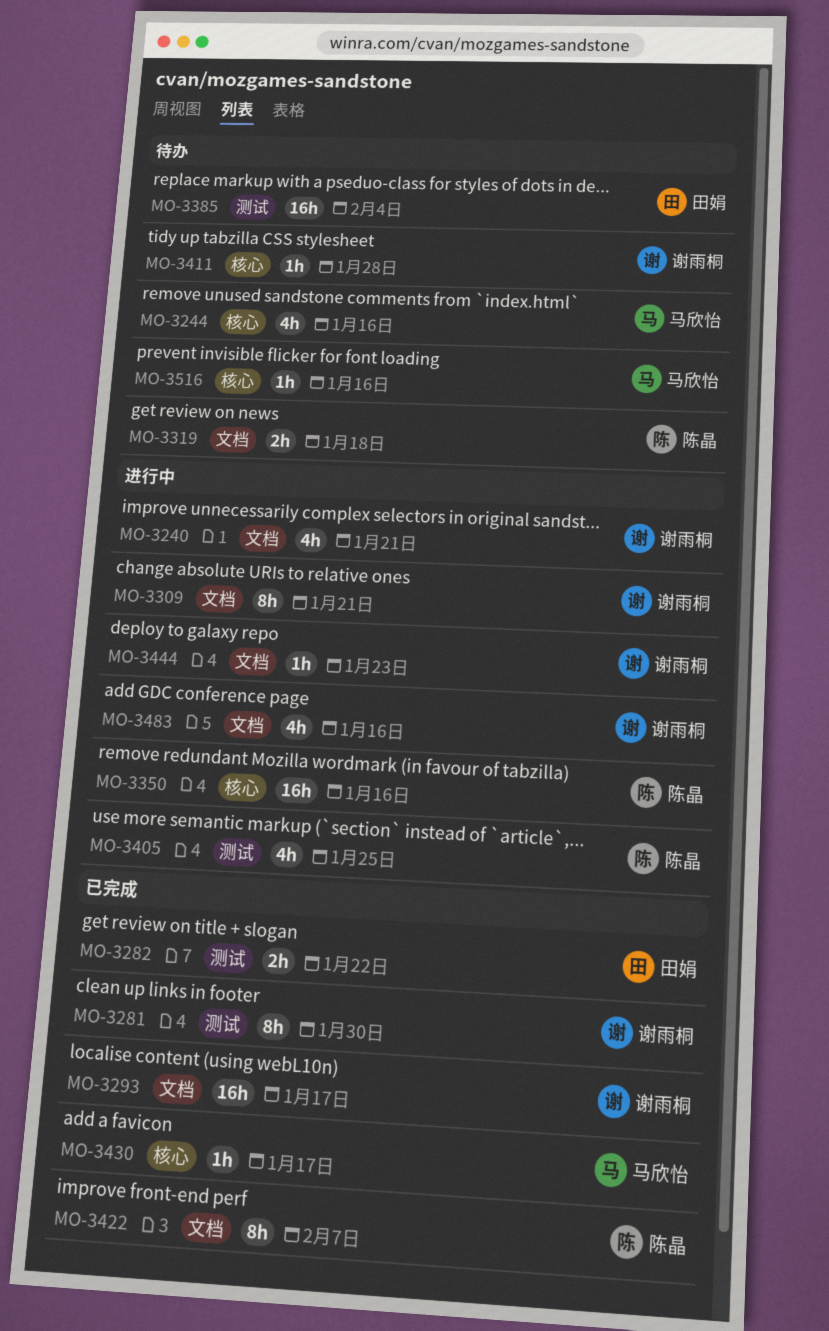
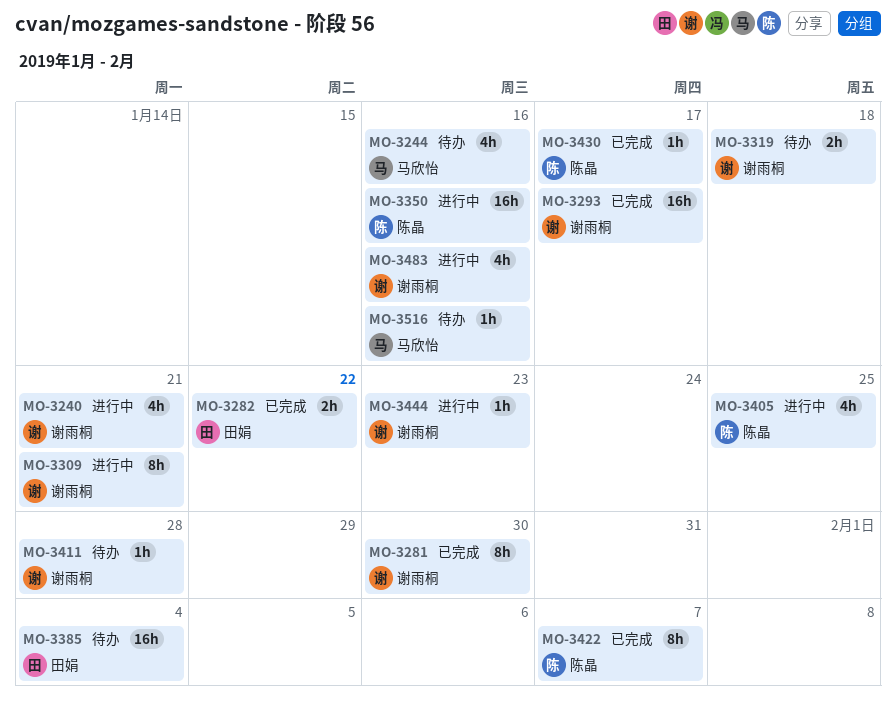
MO-3319, owner: 陈晶 -> 谢雨桐
MO-3430, owner: 马欣怡 -> 陈晶

